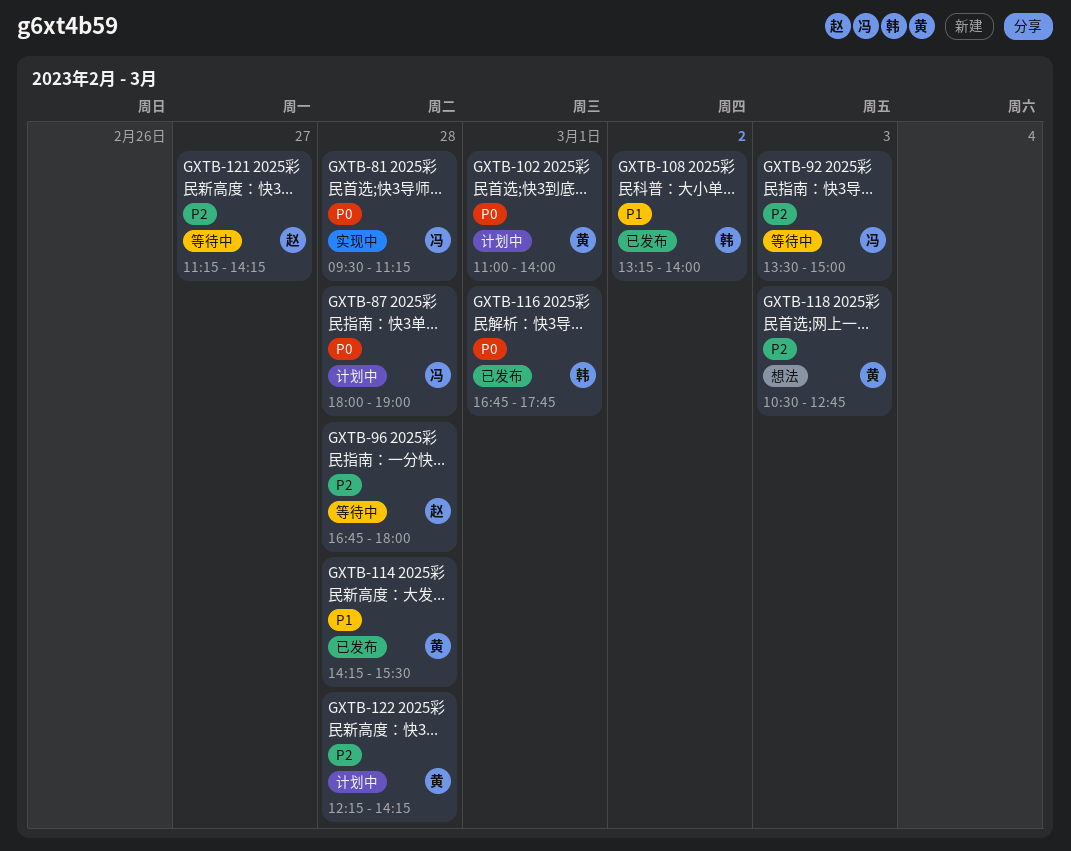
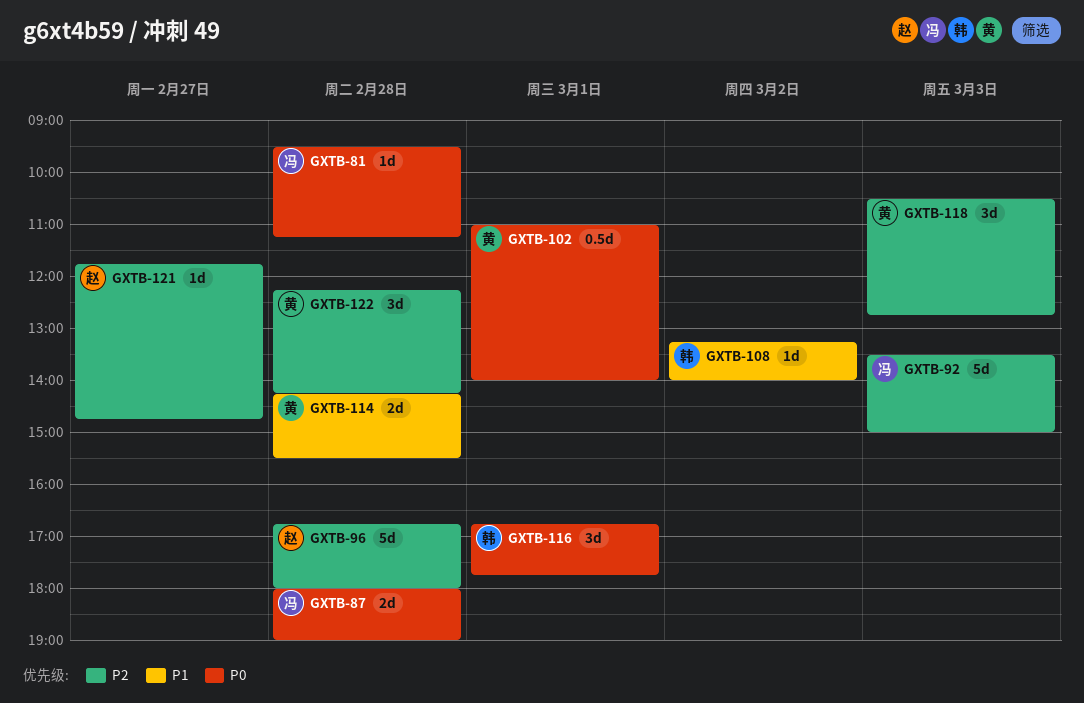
GXTB-121, begins: 11:15 -> 11:45
GXTB-121, ends: 14:15 -> 14:45

